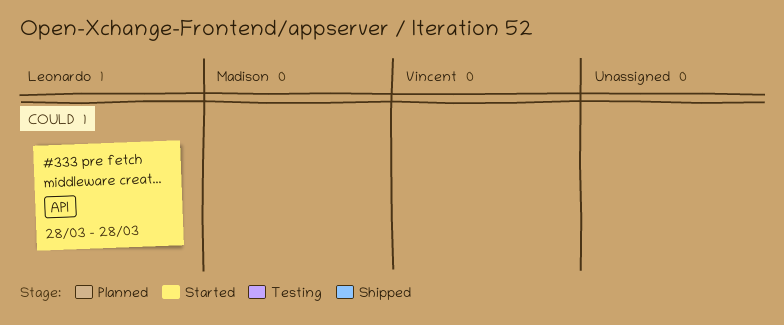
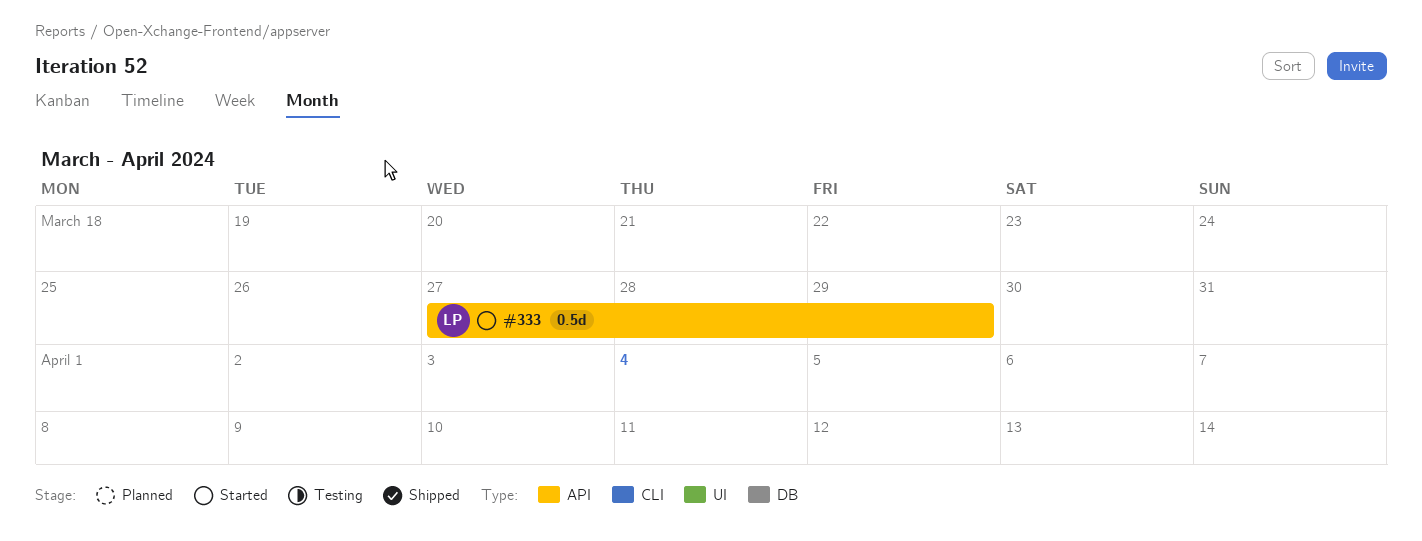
#333, start: Mar 28 -> Mar 27
#333, due: Mar 28 -> Mar 29

